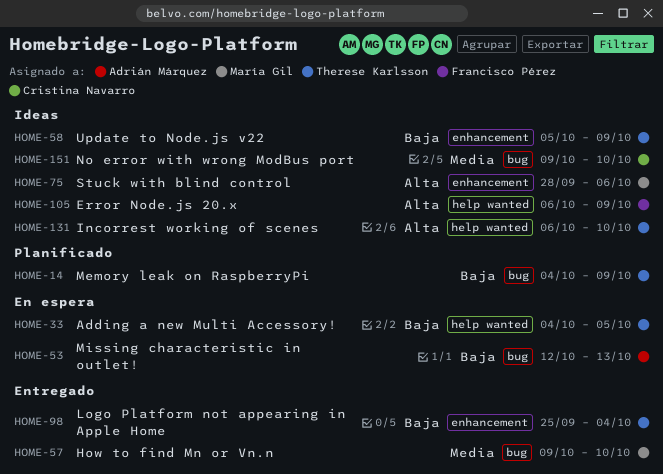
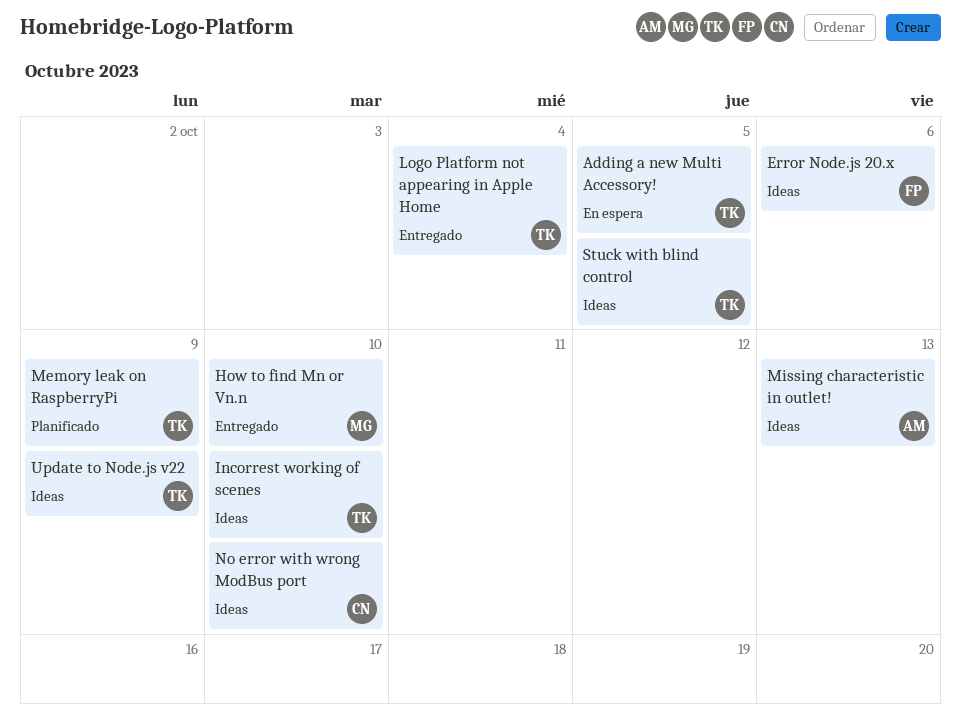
Error Node.js 20.x, due: Oct 9 -> Oct 6
Missing characteristic in outlet!, status: En espera -> Ideas
Stuck with blind control, owner: María Gil -> Therese Karlsson
Stuck with blind control, due: Oct 6 -> Oct 5

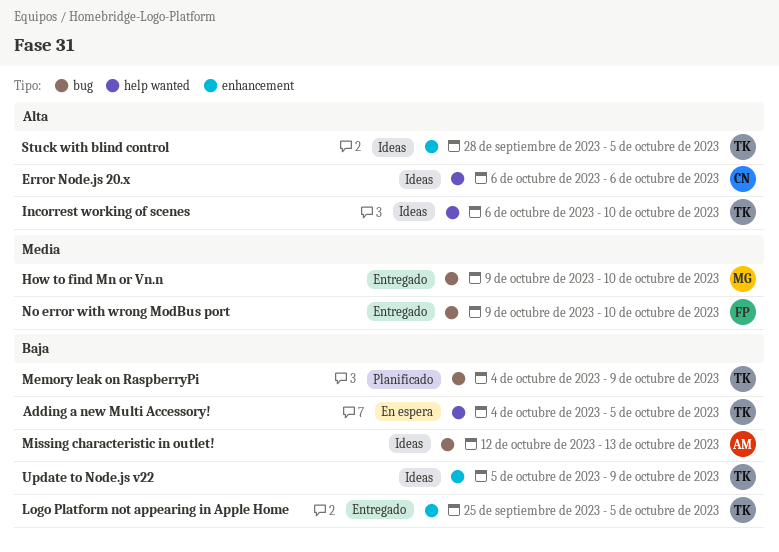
Error Node.js 20.x, owner: FP -> CN
Logo Platform not appearing in Apple Home, due: Oct 4 -> Oct 5
No error with wrong ModBus port, status: Ideas -> Entregado
No error with wrong ModBus port, owner: CN -> FP

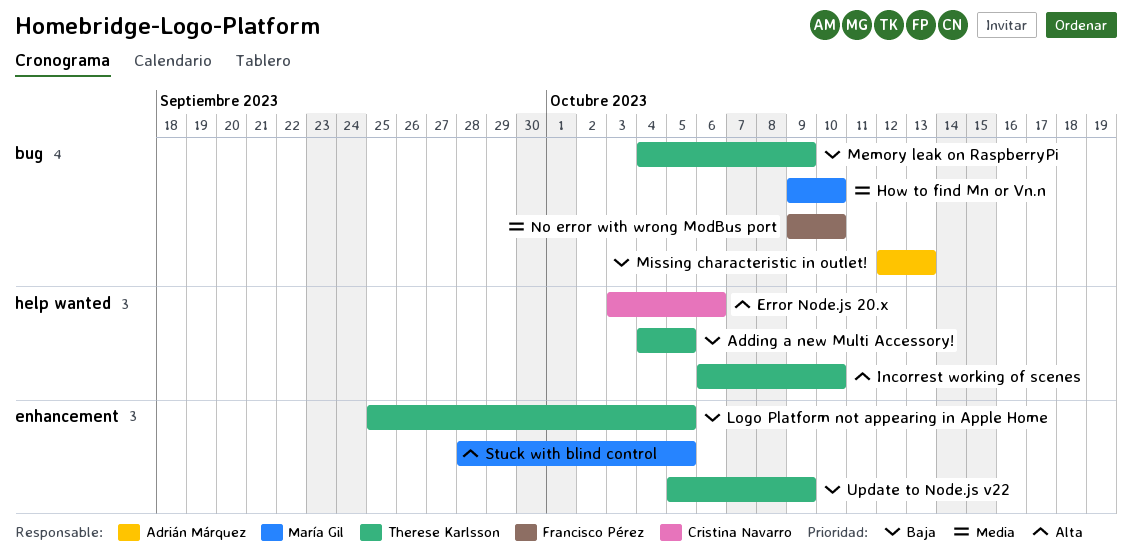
Error Node.js 20.x, start: Oct 6 -> Oct 3
Stuck with blind control, owner: Therese Karlsson -> María Gil

